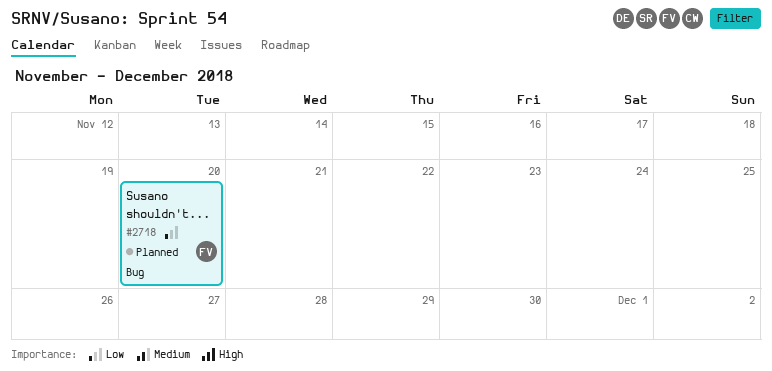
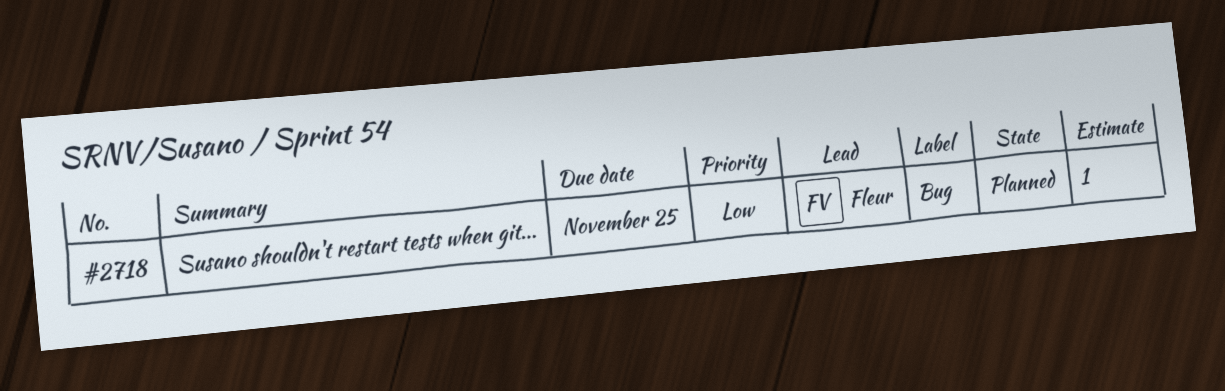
#2718, due: Nov 20 -> Nov 25

